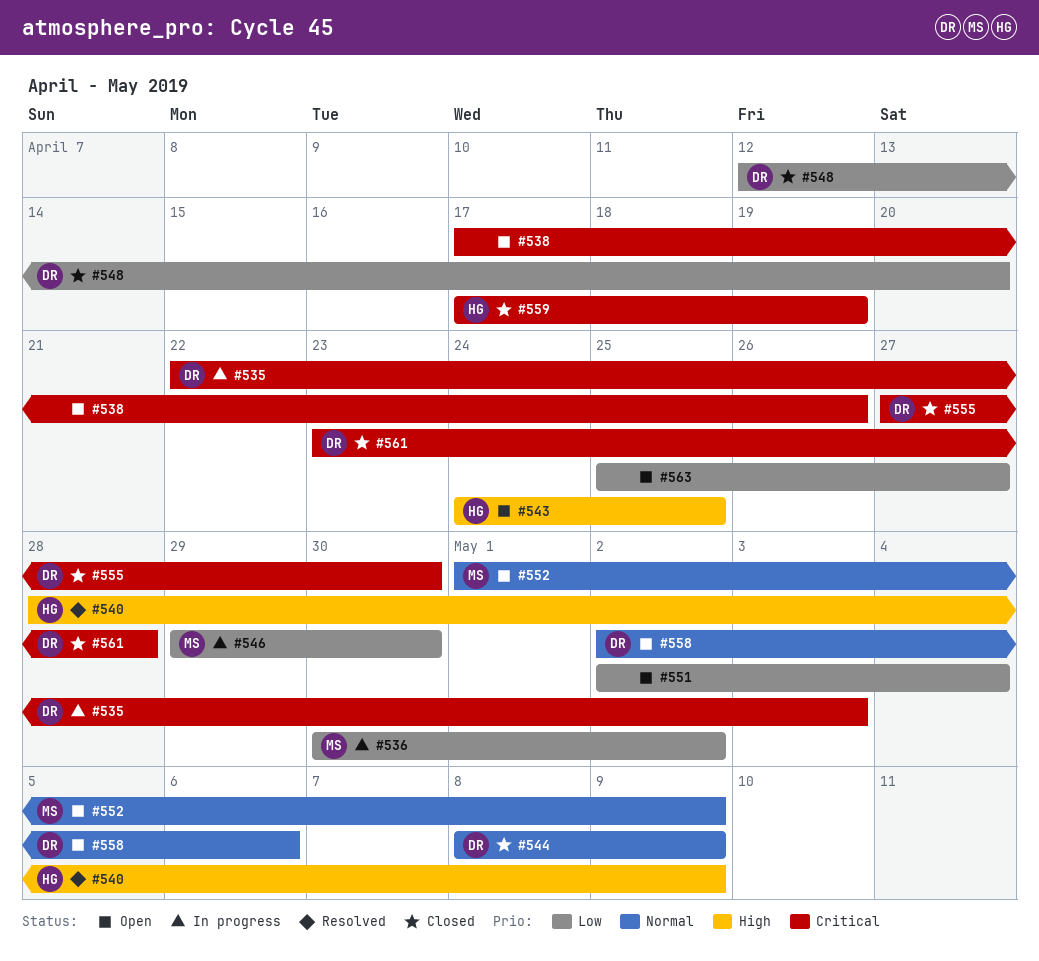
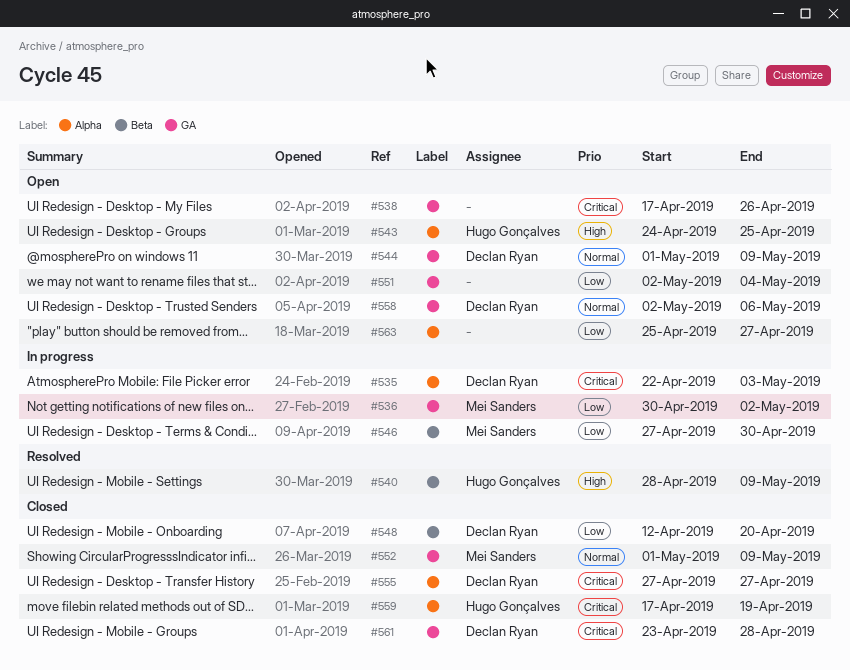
#544, status: Closed -> Open
#544, start: May 8 -> May 1
#546, start: Apr 29 -> Apr 27
#552, status: Open -> Closed
#555, due: Apr 30 -> Apr 27

